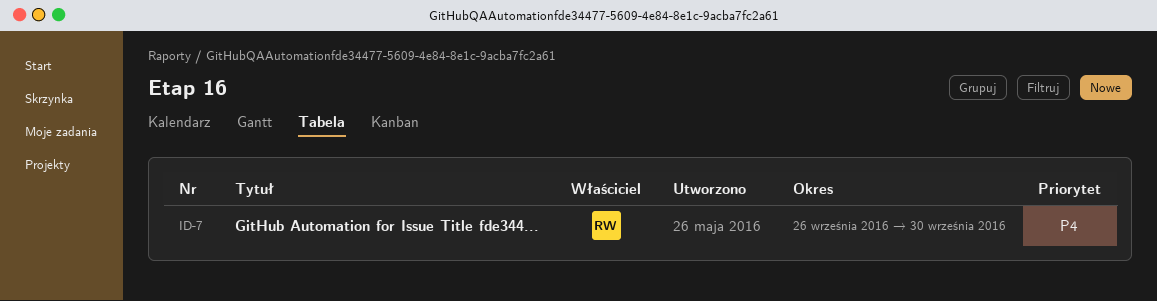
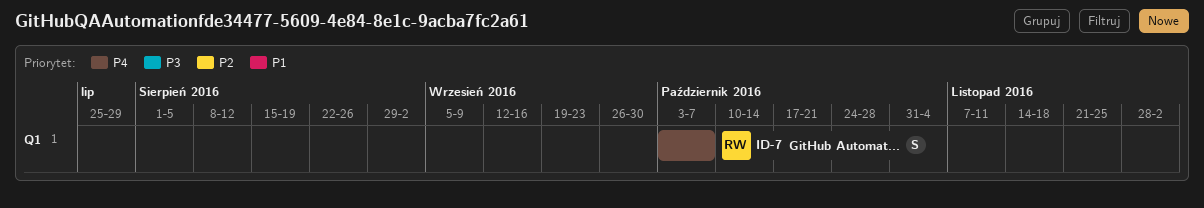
ID-7, start: Sep 26 -> Oct 3
ID-7, due: Sep 30 -> Oct 7

